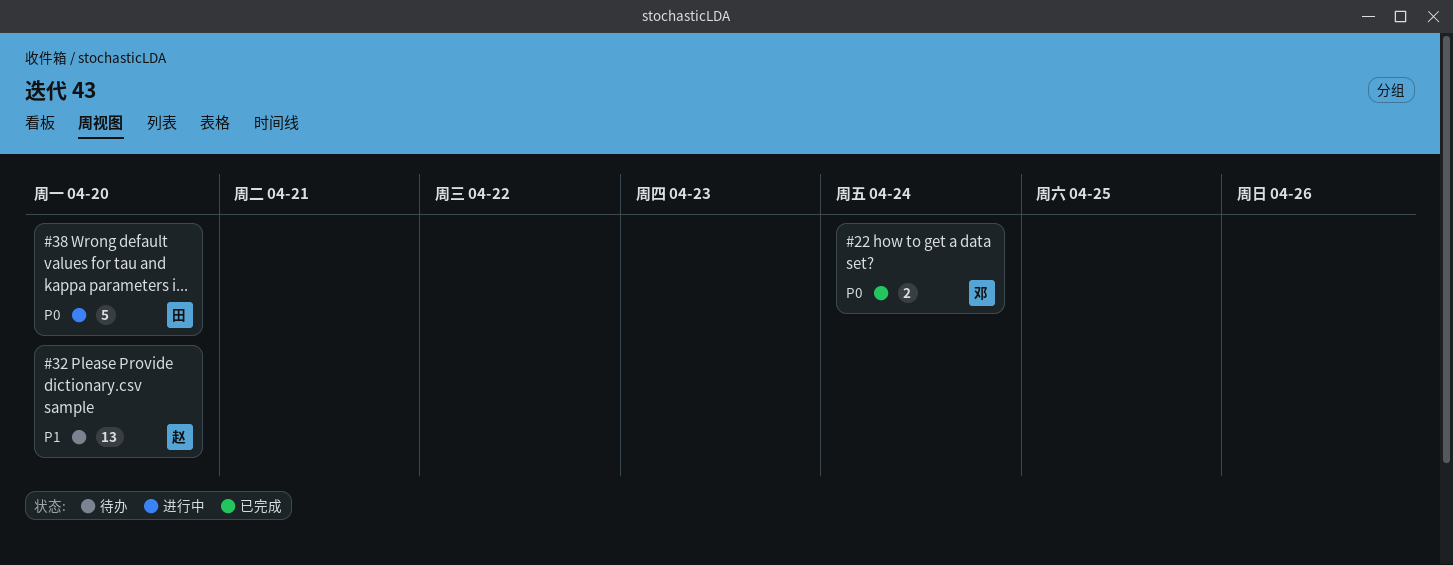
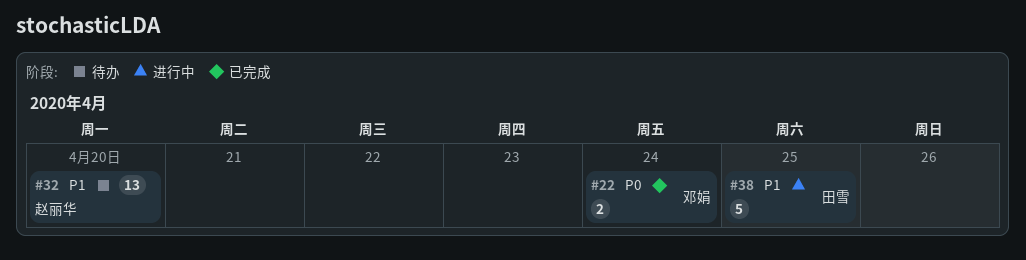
#38, priority: P0 -> P1
#38, due: Apr 20 -> Apr 25

